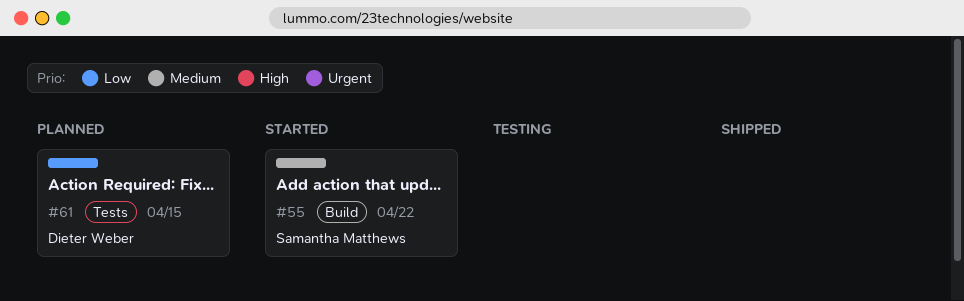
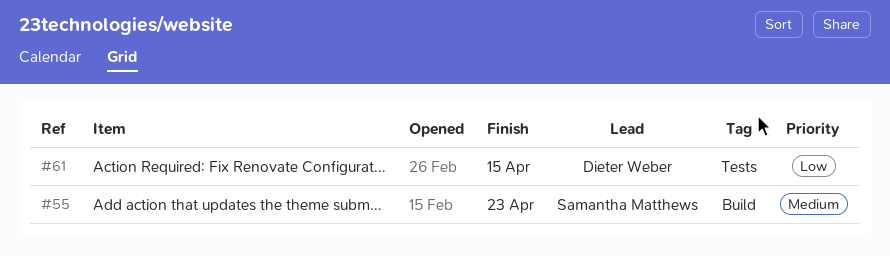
#55, due: Apr 22 -> Apr 23

